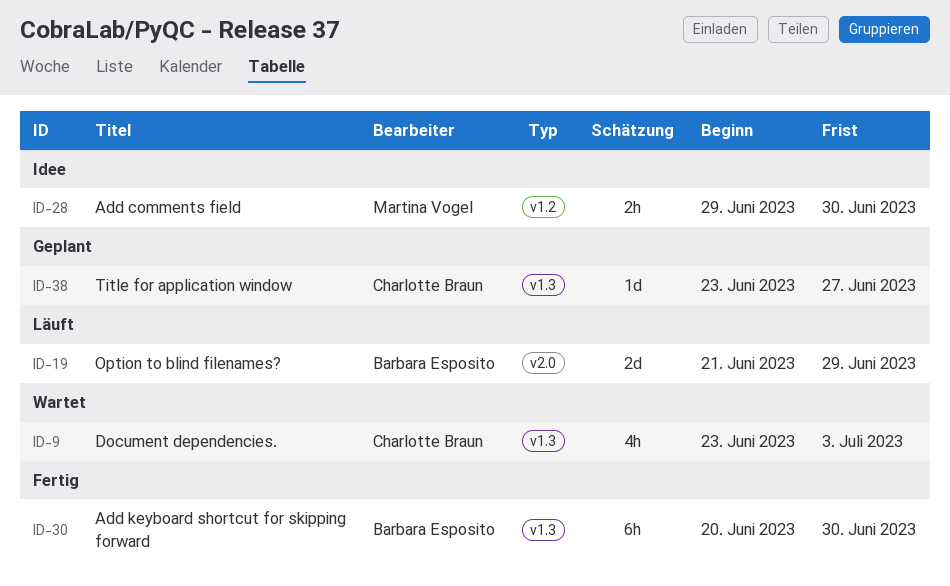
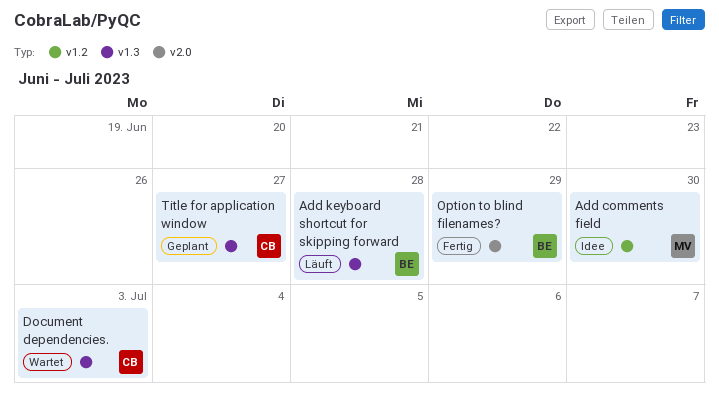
Add keyboard shortcut for skipping forward, status: Fertig -> Läuft
Add keyboard shortcut for skipping forward, due: Jun 30 -> Jun 28
Option to blind filenames?, status: Läuft -> Fertig

